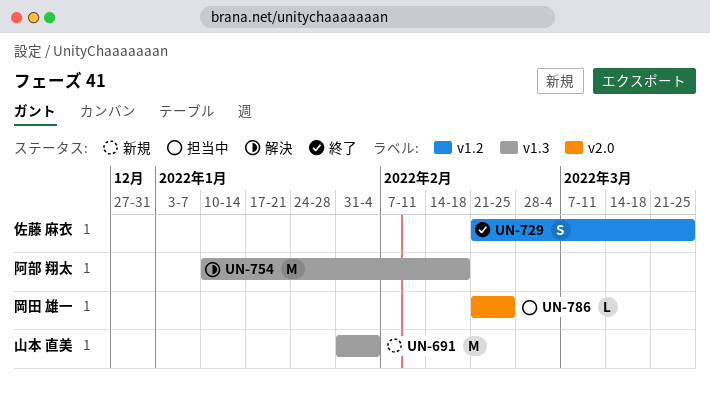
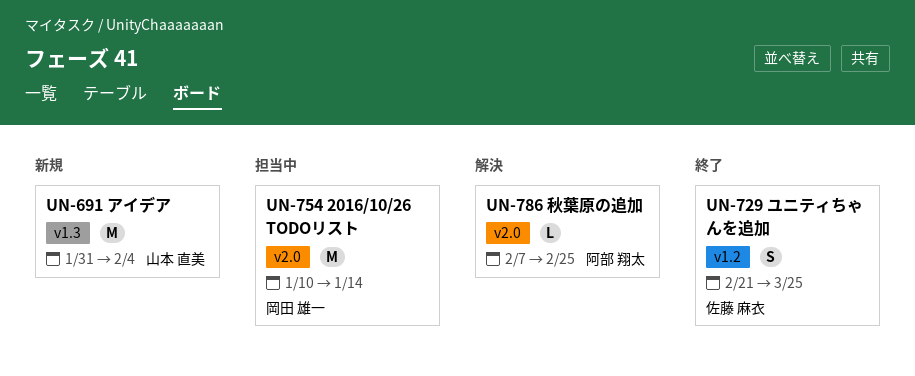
UN-754, status: 解決 -> 担当中
UN-754, owner: 阿部 翔太 -> 岡田 雄一
UN-754, label: v1.3 -> v2.0
UN-754, due: Feb 18 -> Jan 14
UN-786, status: 担当中 -> 解決
UN-786, owner: 岡田 雄一 -> 阿部 翔太
UN-786, start: Feb 21 -> Feb 7

